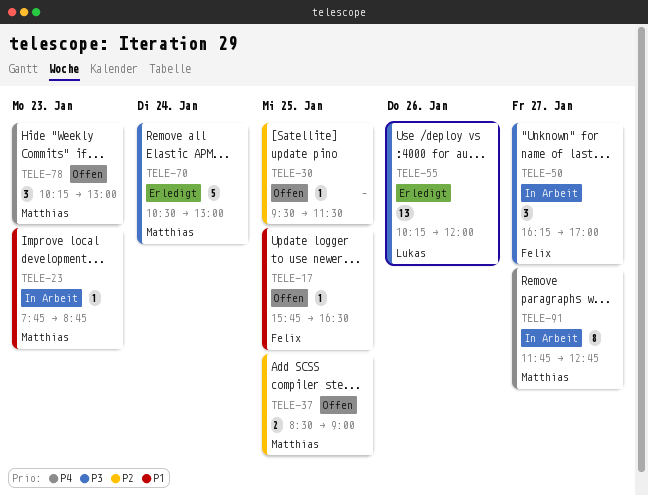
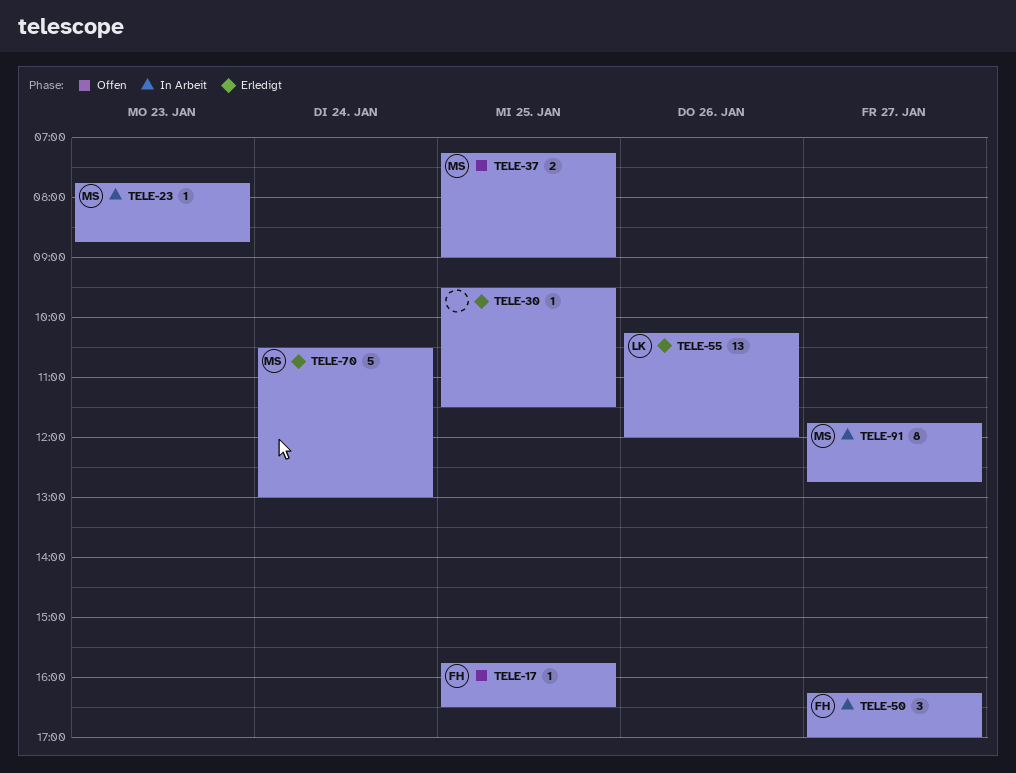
TELE-30, status: Offen -> Erledigt
TELE-37, begins: 08:30 -> 07:15
TELE-78: present -> none

